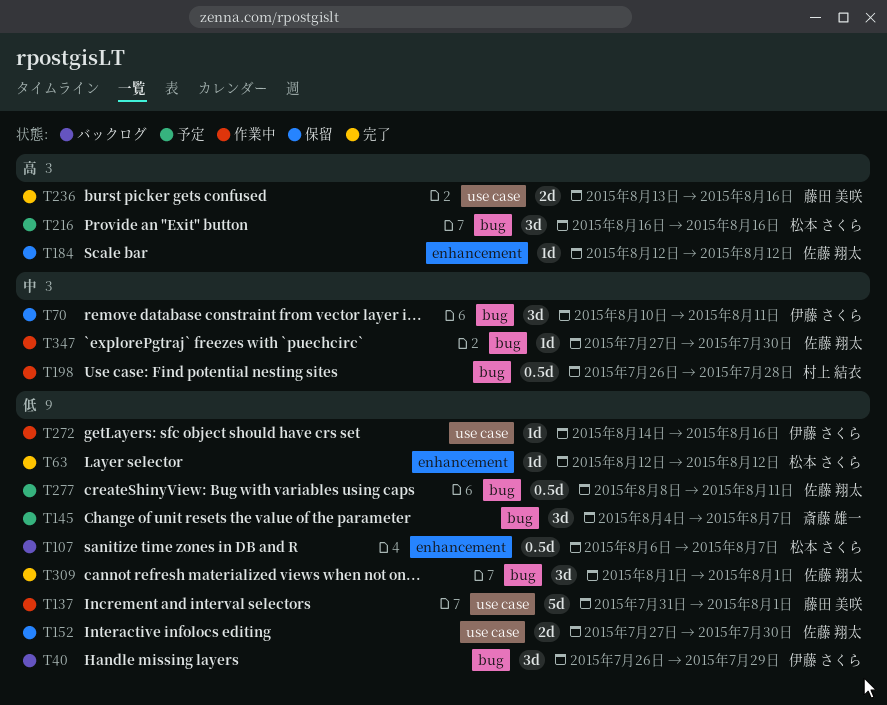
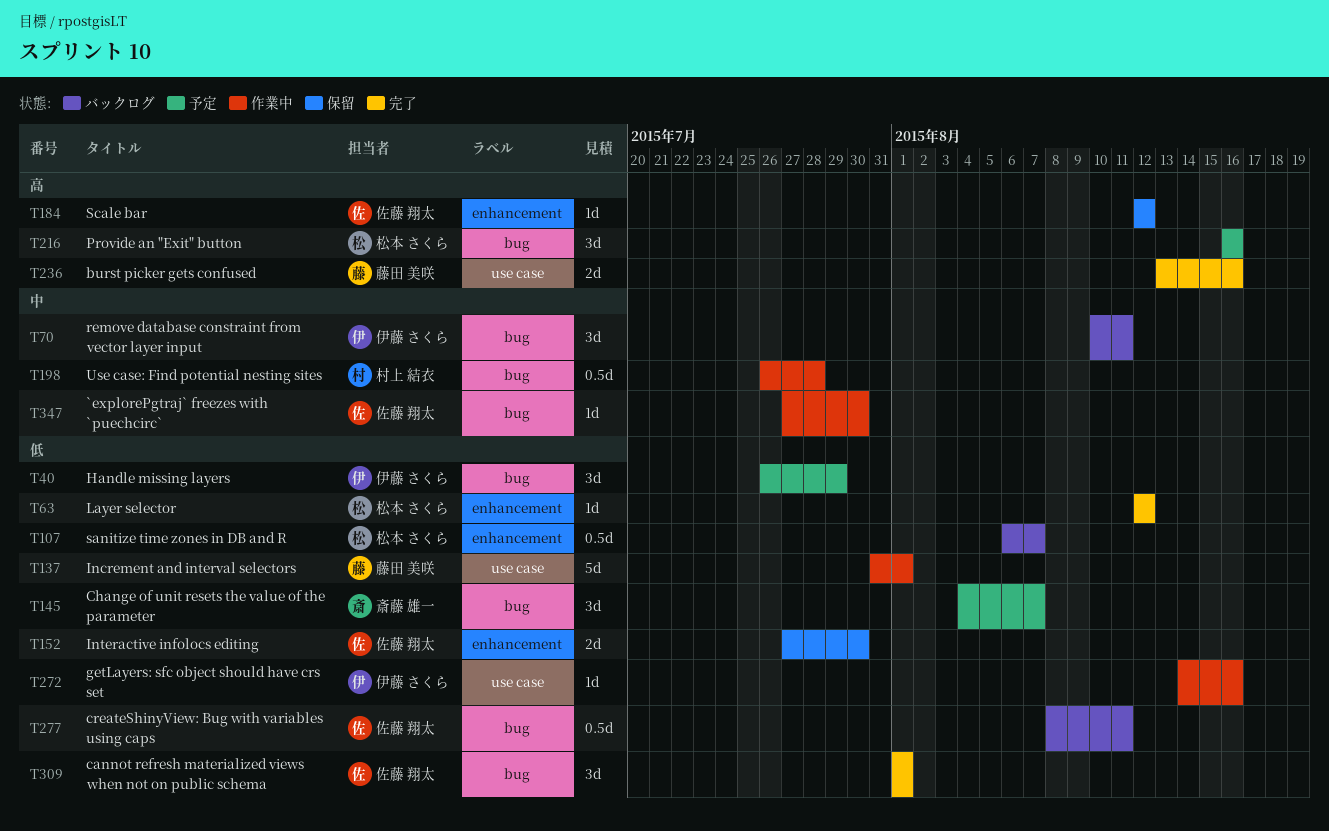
T40, status: バックログ -> 予定
T70, status: 保留 -> バックログ
T152, label: use case -> enhancement
T277, status: 予定 -> バックログ

